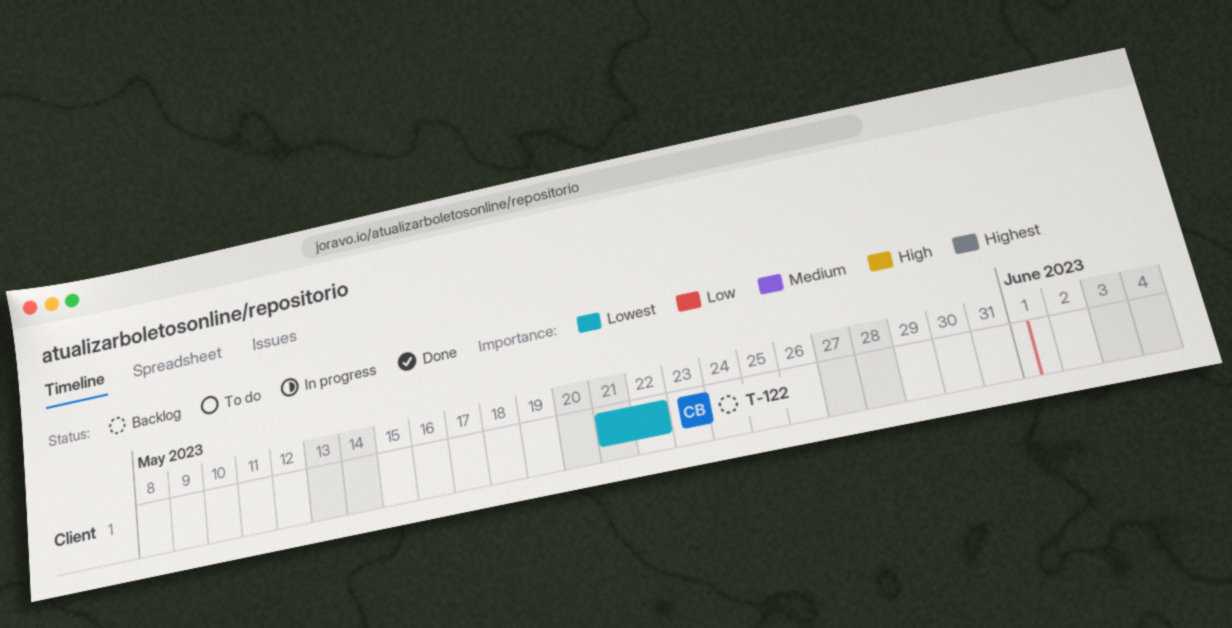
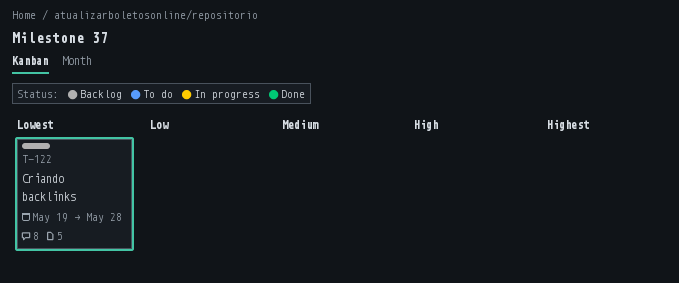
T-122, start: May 21 -> May 19
T-122, due: May 22 -> May 28

